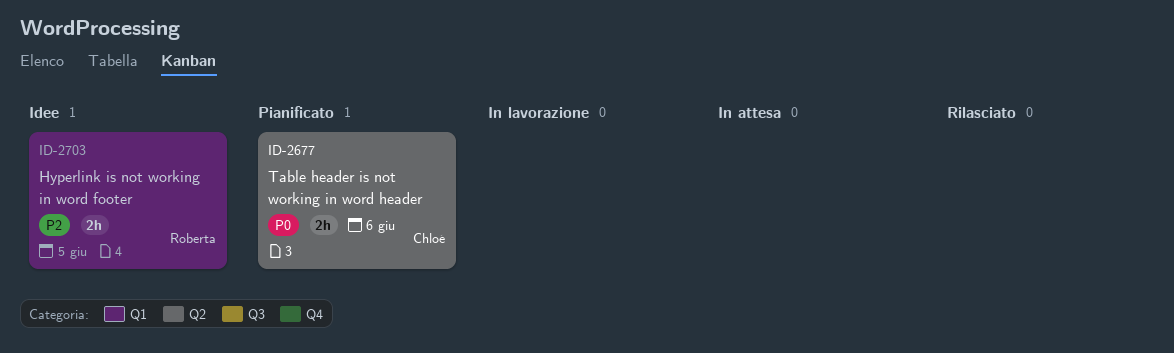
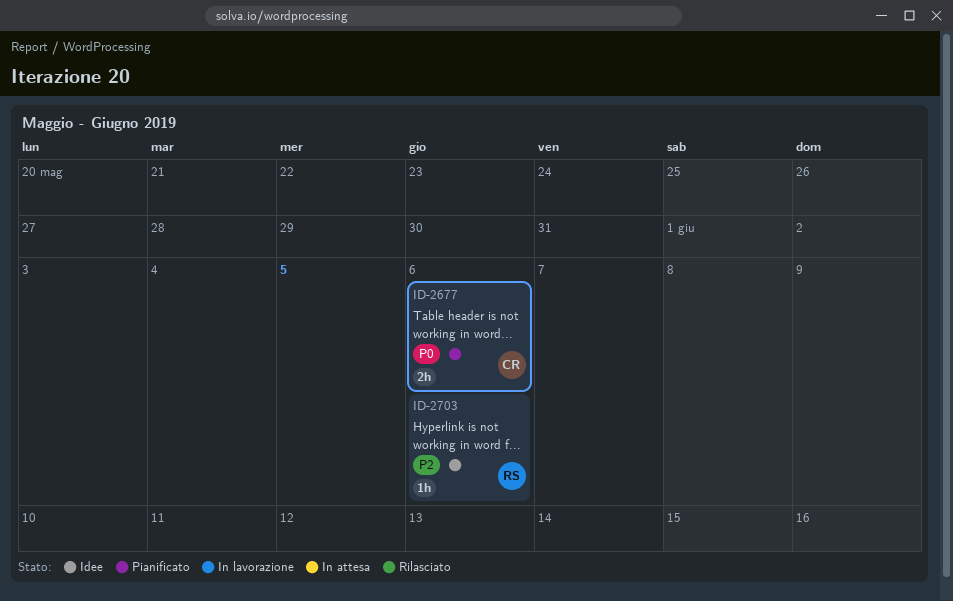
ID-2703, estimate: 2h -> 1h
ID-2703, due: Jun 5 -> Jun 6

